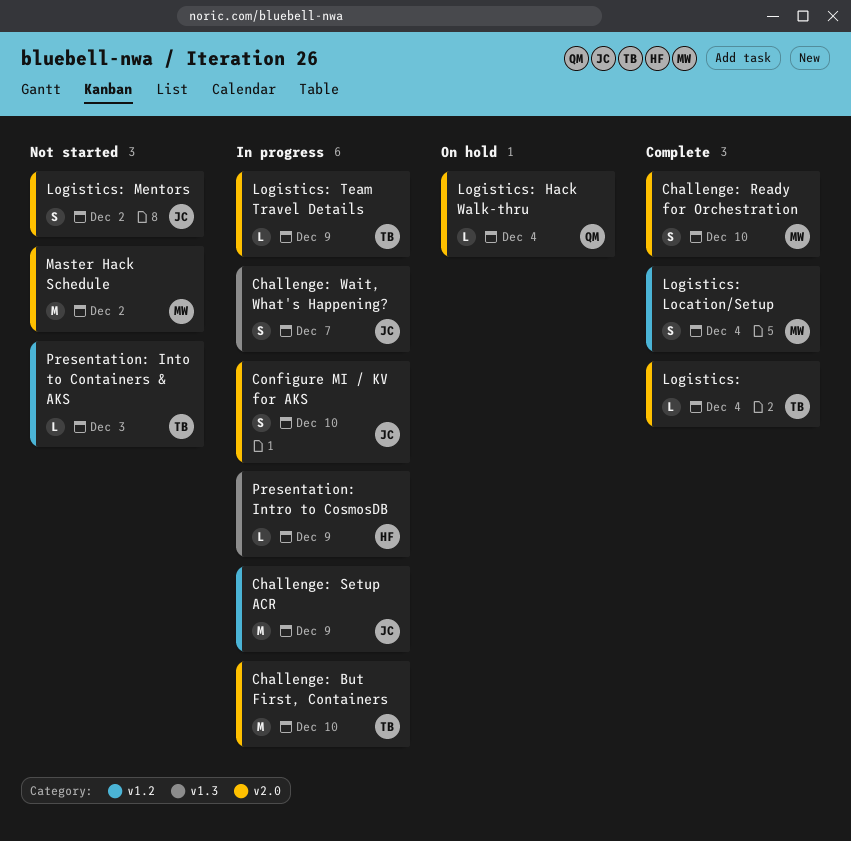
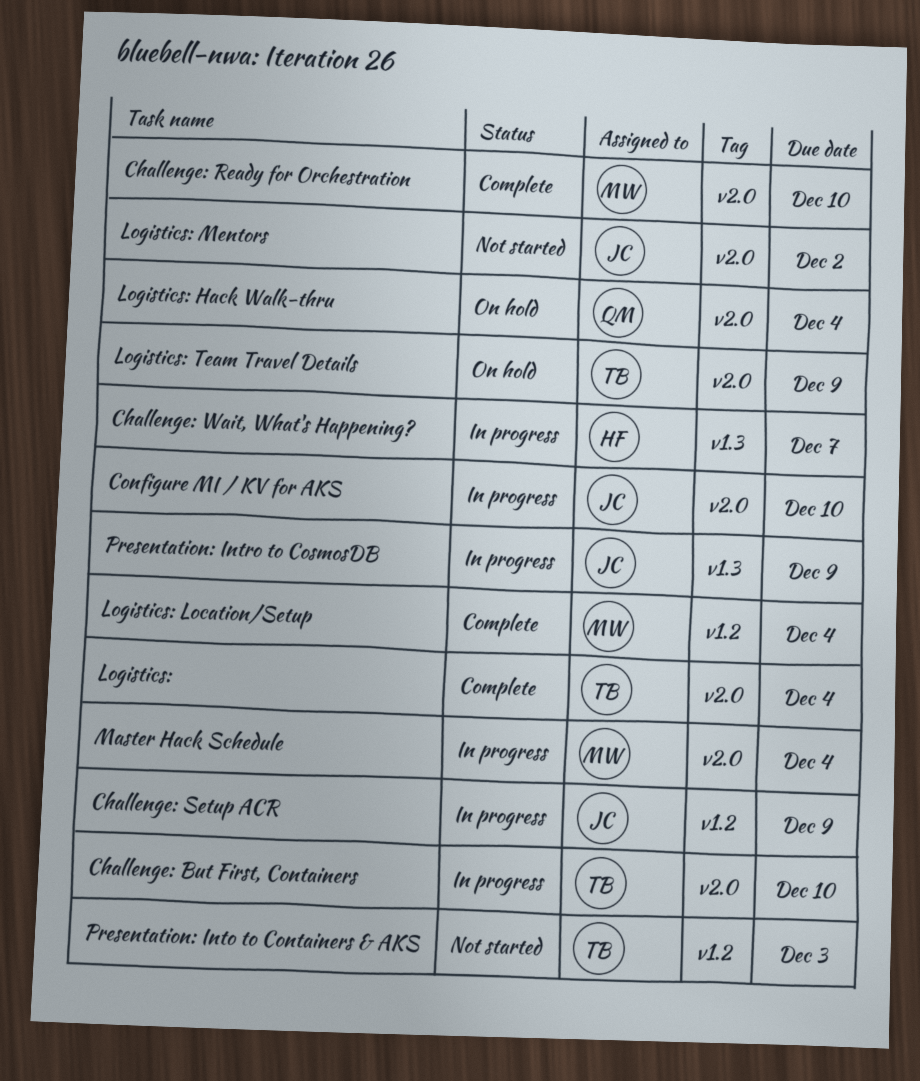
Challenge: Wait, What's Happening?, owner: JC -> HF
Logistics: Team Travel Details, status: In progress -> On hold
Master Hack Schedule, status: Not started -> In progress
Master Hack Schedule, due: Dec 2 -> Dec 4
Presentation: Intro to CosmosDB, owner: HF -> JC

